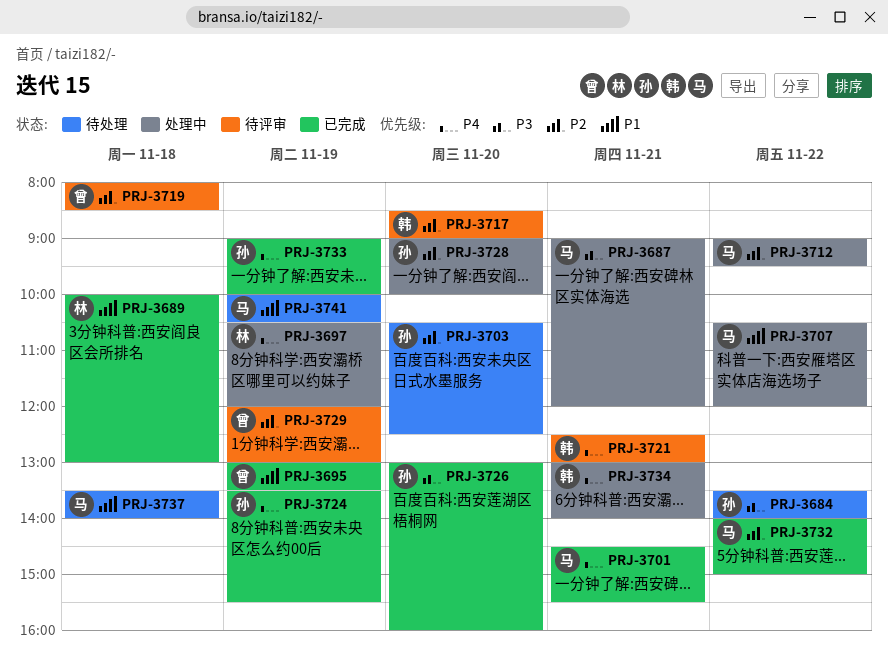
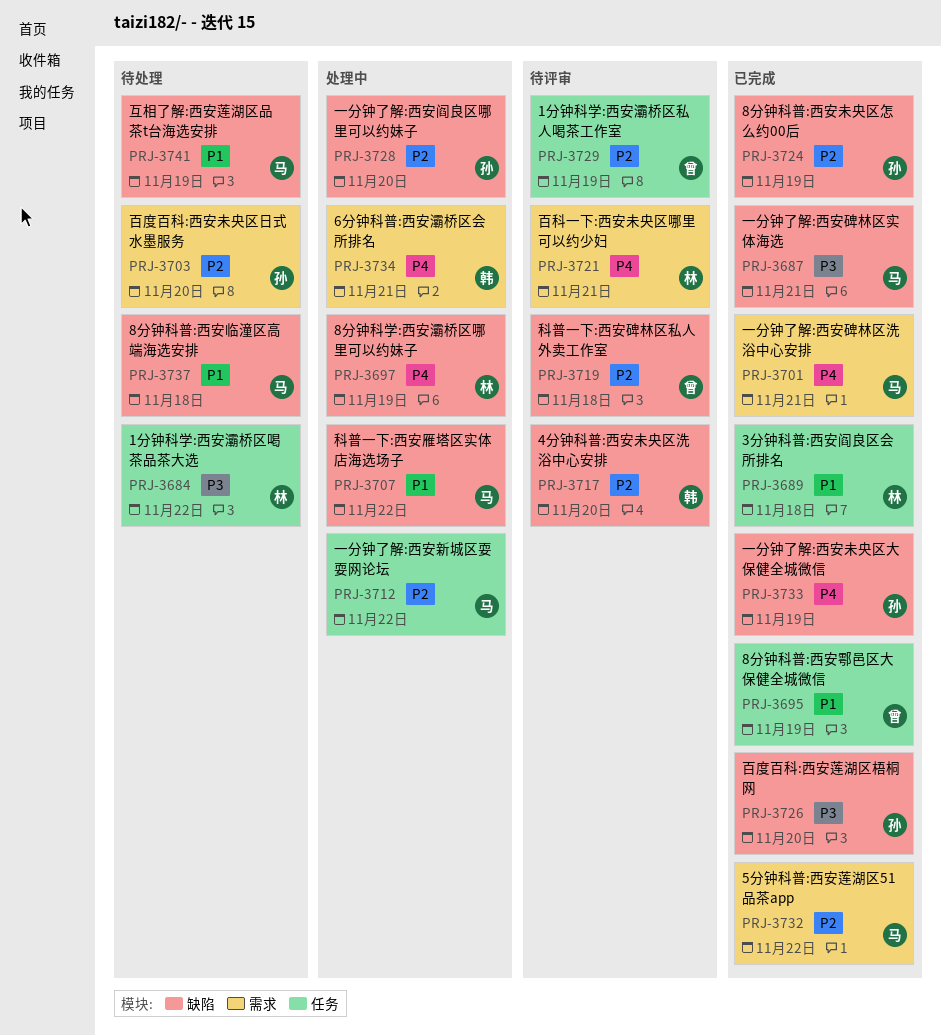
PRJ-3684, owner: 孙 -> 林
PRJ-3687, status: 处理中 -> 已完成
PRJ-3721, owner: 韩 -> 林
PRJ-3724, priority: P4 -> P2

